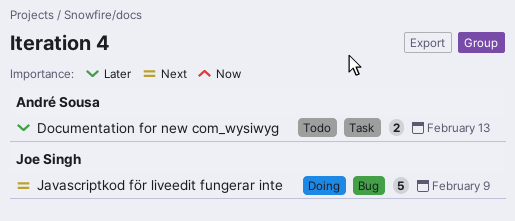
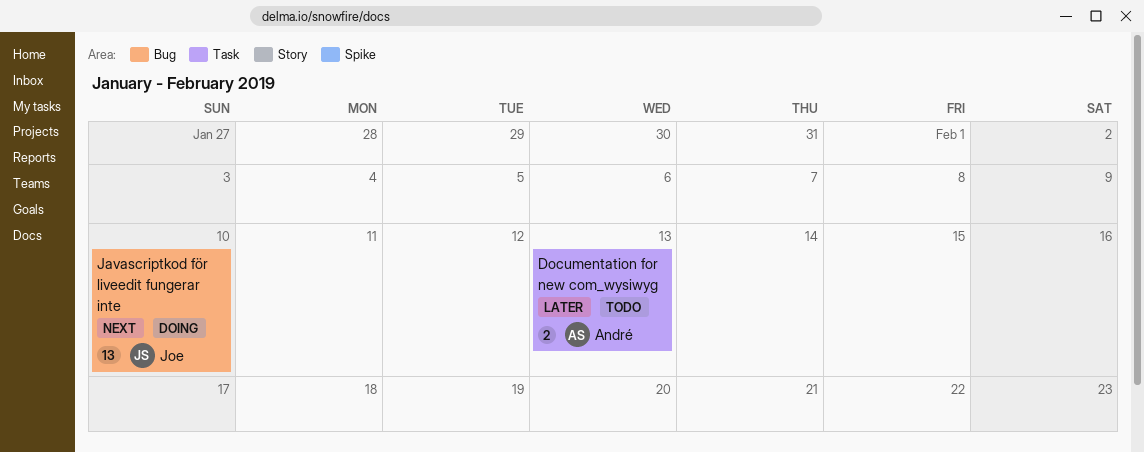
Javascriptkod för liveedit fungerar inte, estimate: 5 -> 13
Javascriptkod för liveedit fungerar inte, due: Feb 9 -> Feb 10

